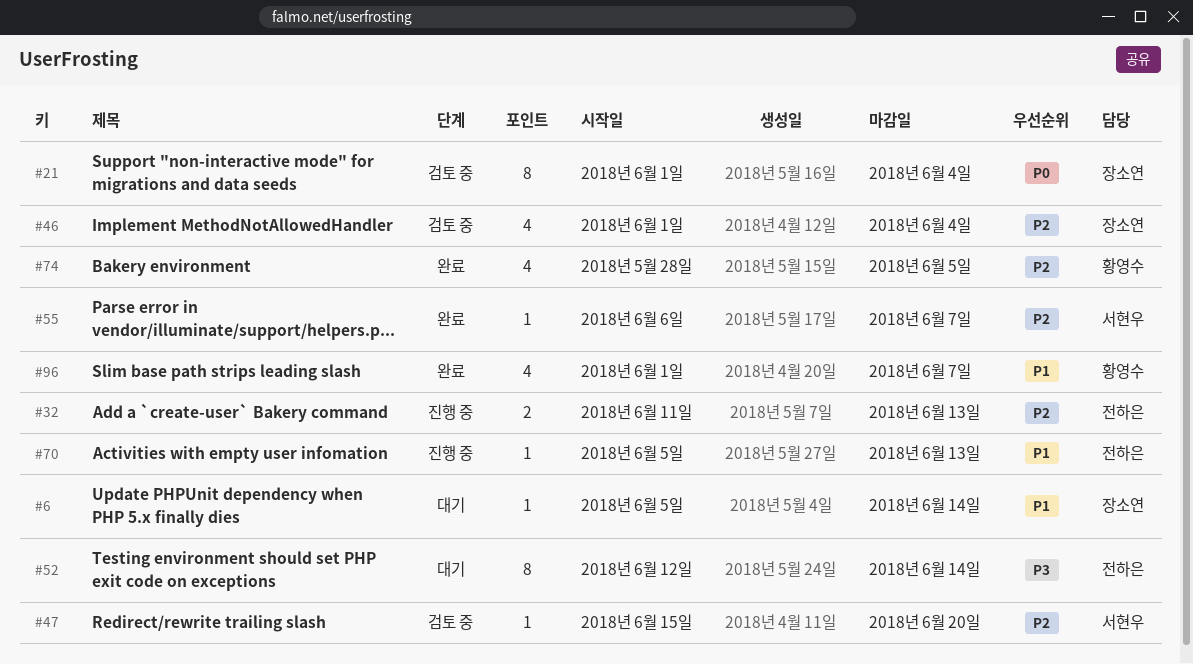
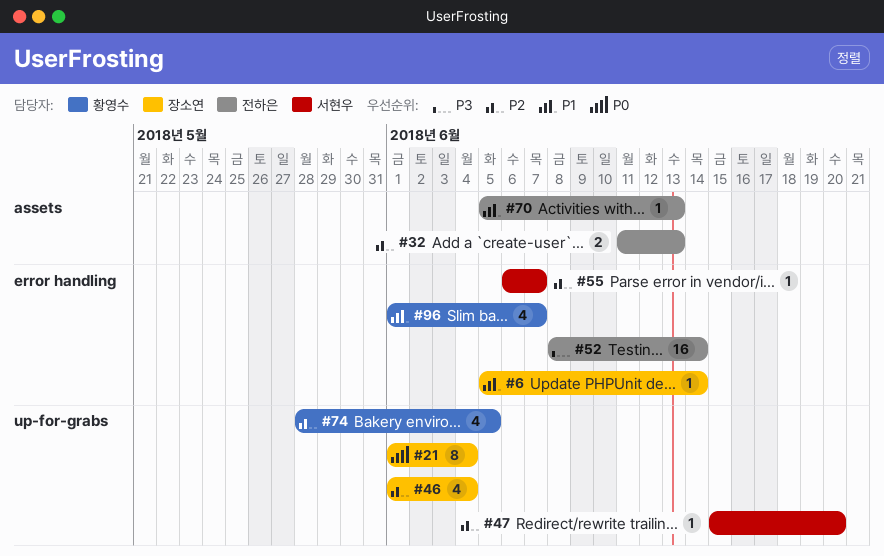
#52, estimate: 8 -> 16
#52, start: Jun 12 -> Jun 8

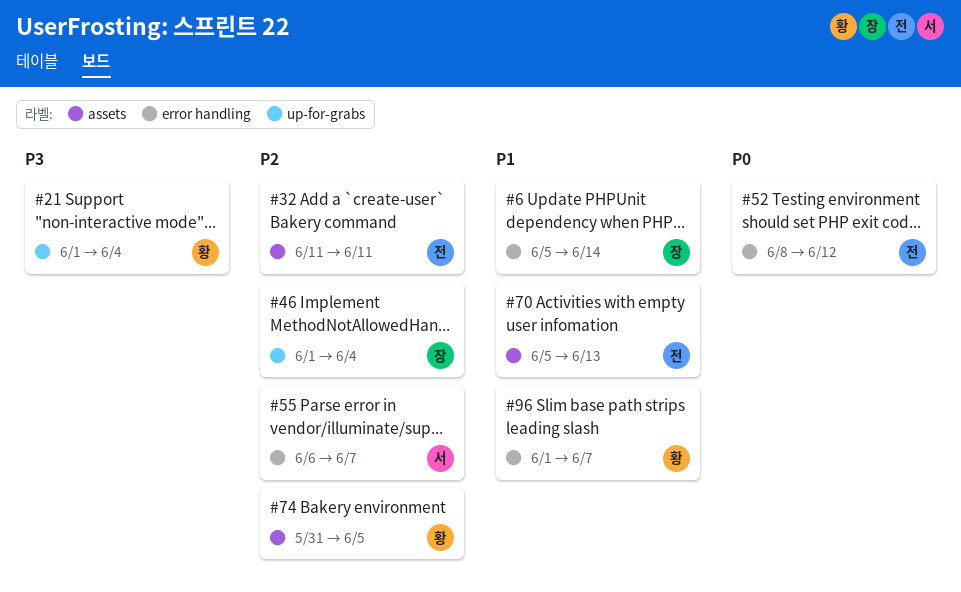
#21, owner: 장소연 -> 황영수
#21, priority: P0 -> P3
#32, due: Jun 13 -> Jun 11
#47: present -> none
#52, priority: P3 -> P0
#52, due: Jun 14 -> Jun 12
#74, label: up-for-grabs -> assets
#74, start: May 28 -> May 31

